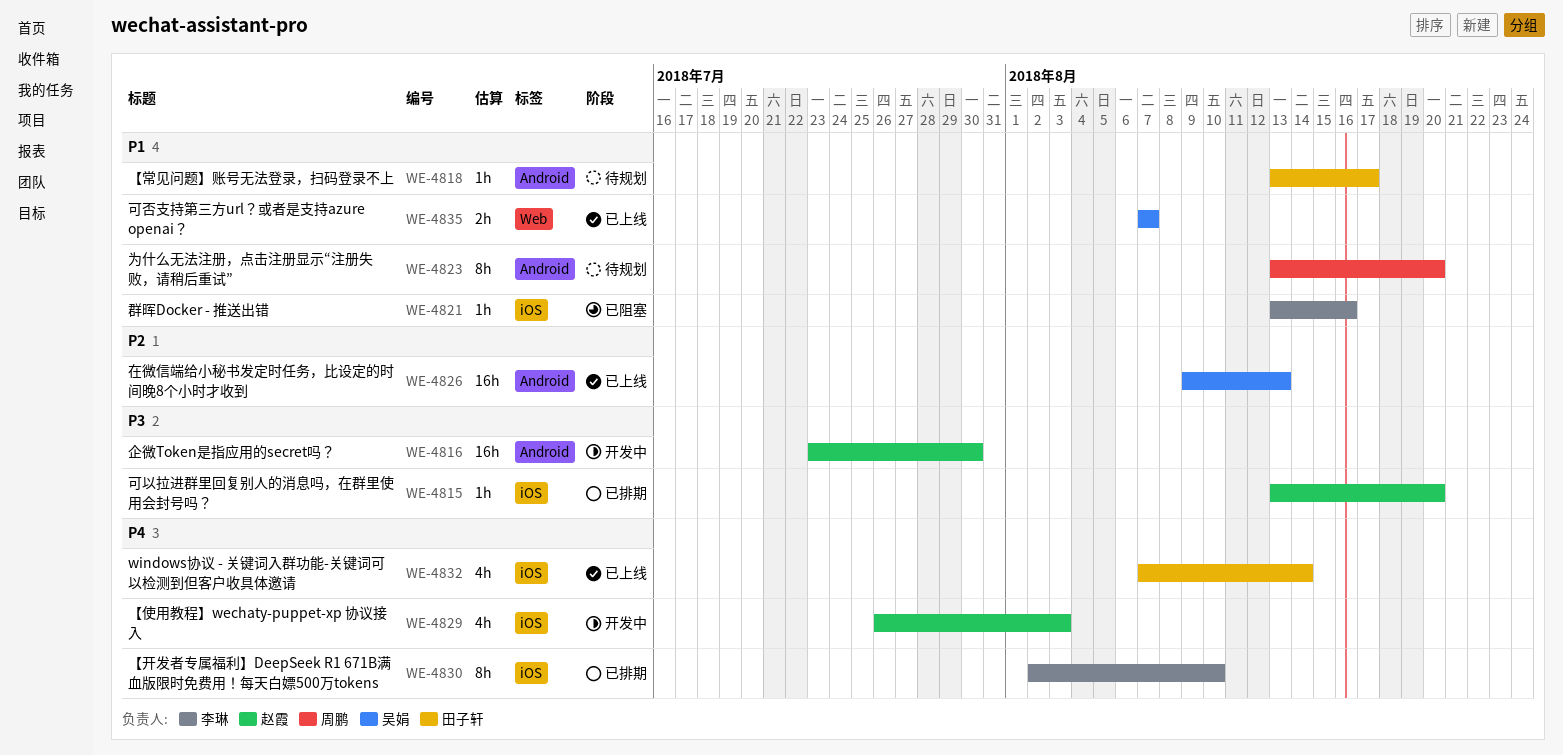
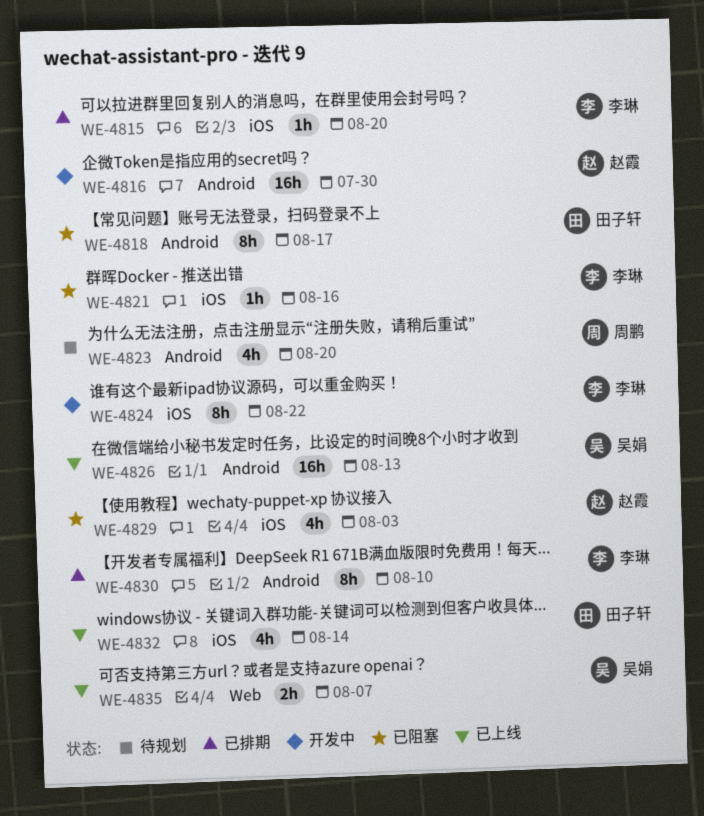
WE-4815, owner: 赵霞 -> 李琳
WE-4818, status: 待规划 -> 已阻塞
WE-4818, estimate: 1h -> 8h
WE-4823, estimate: 8h -> 4h
WE-4824: none -> present
WE-4829, status: 开发中 -> 已阻塞
WE-4830, label: iOS -> Android

